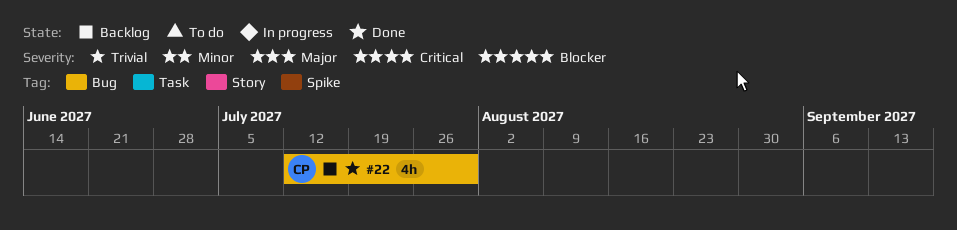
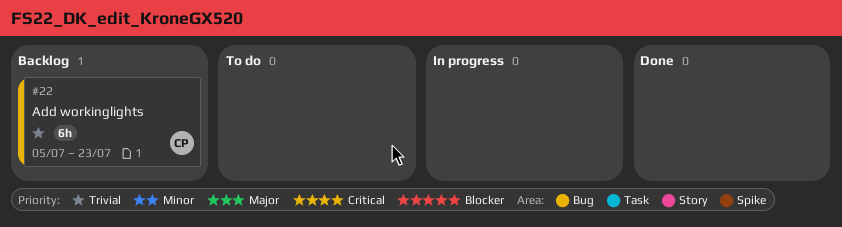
#22, estimate: 4h -> 6h
#22, start: Jul 12 -> Jul 5
#22, due: Jul 30 -> Jul 23

